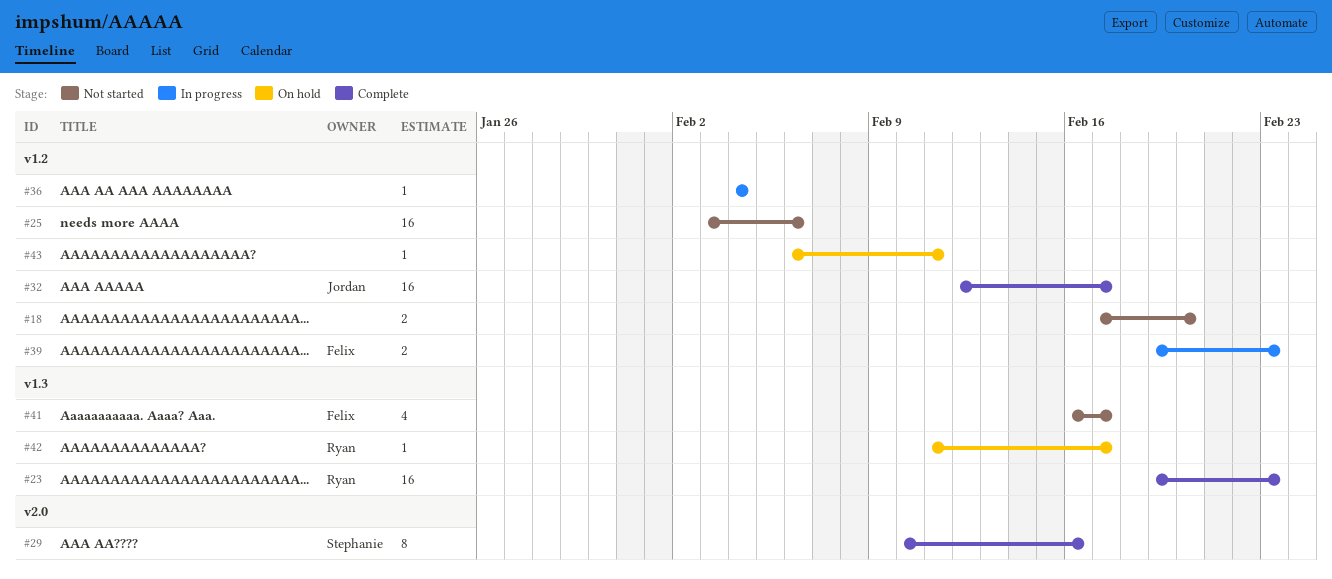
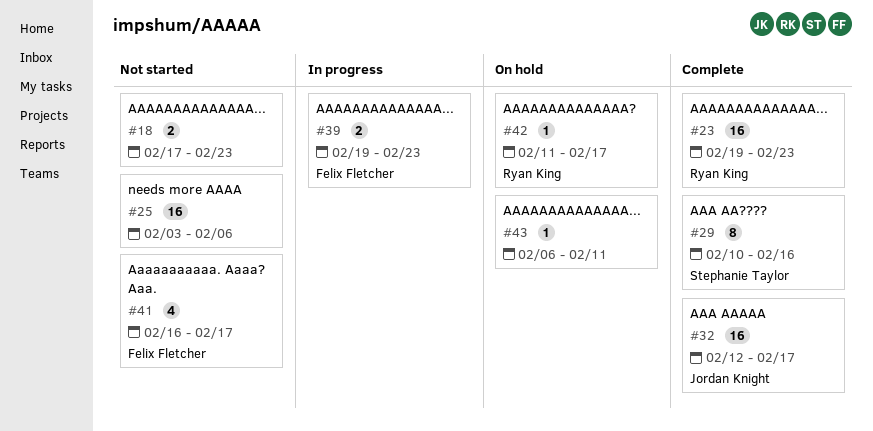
#18, due: Feb 20 -> Feb 23
#36: present -> none

